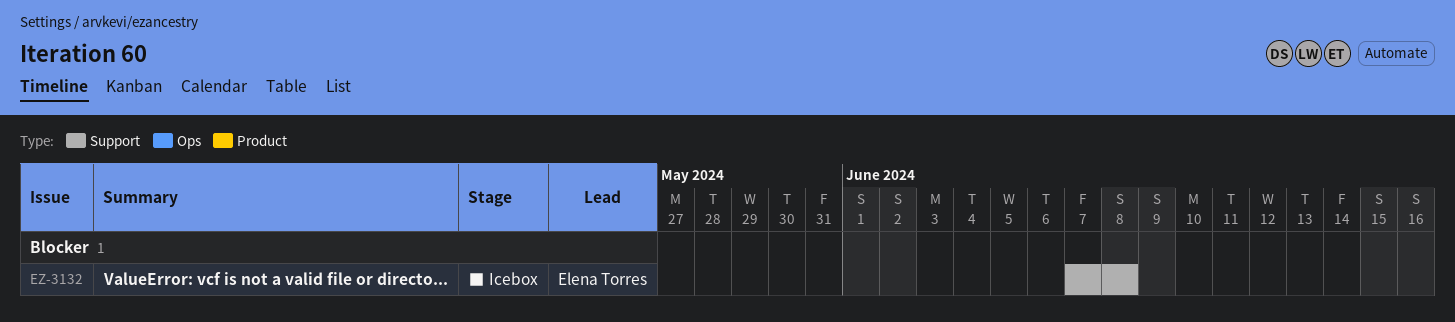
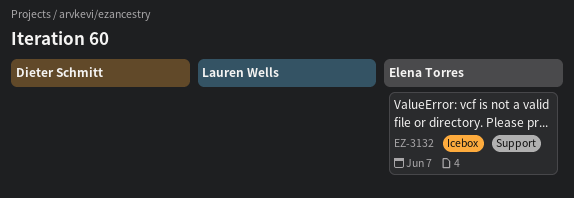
EZ-3132, due: Jun 8 -> Jun 7

